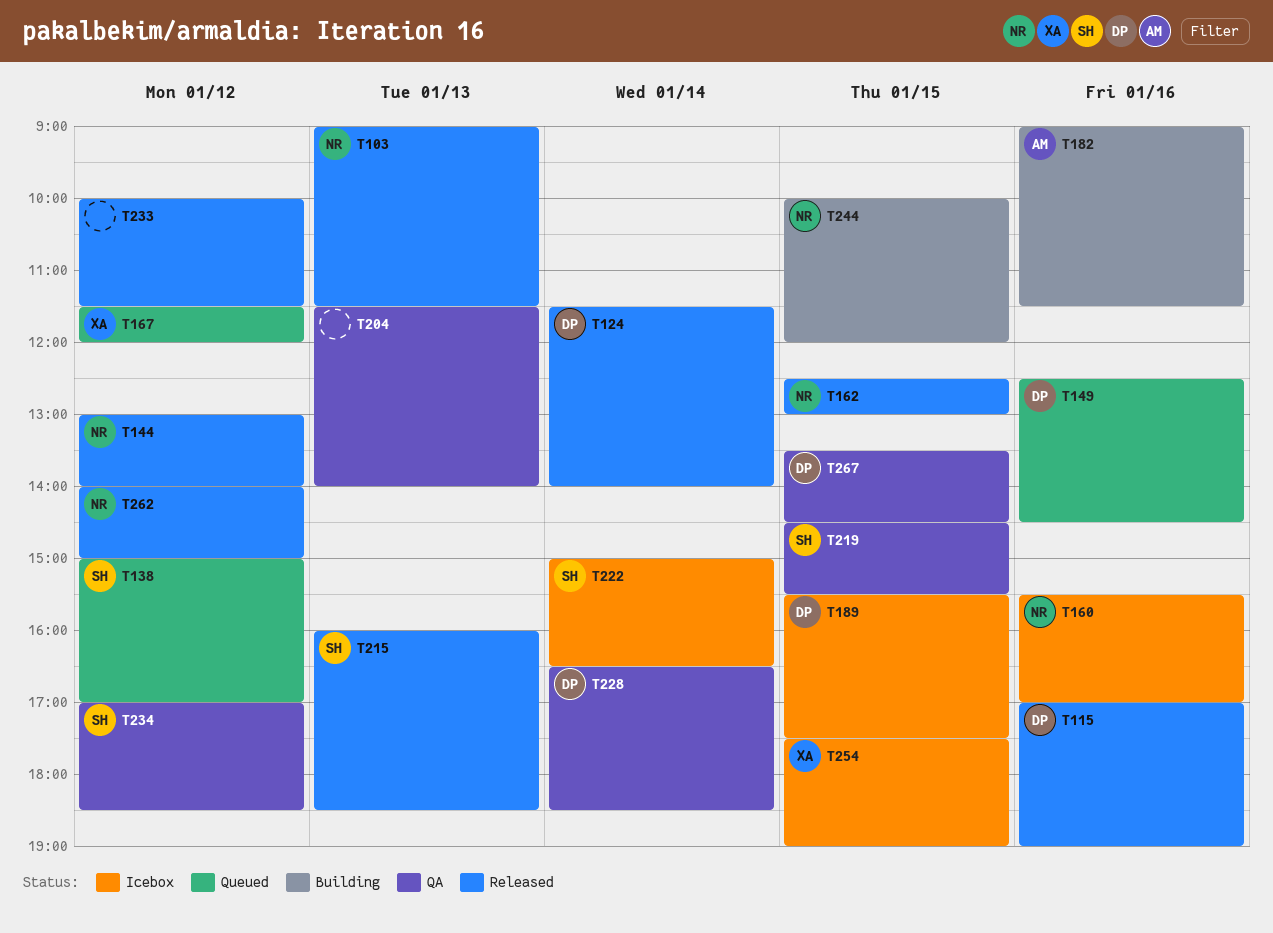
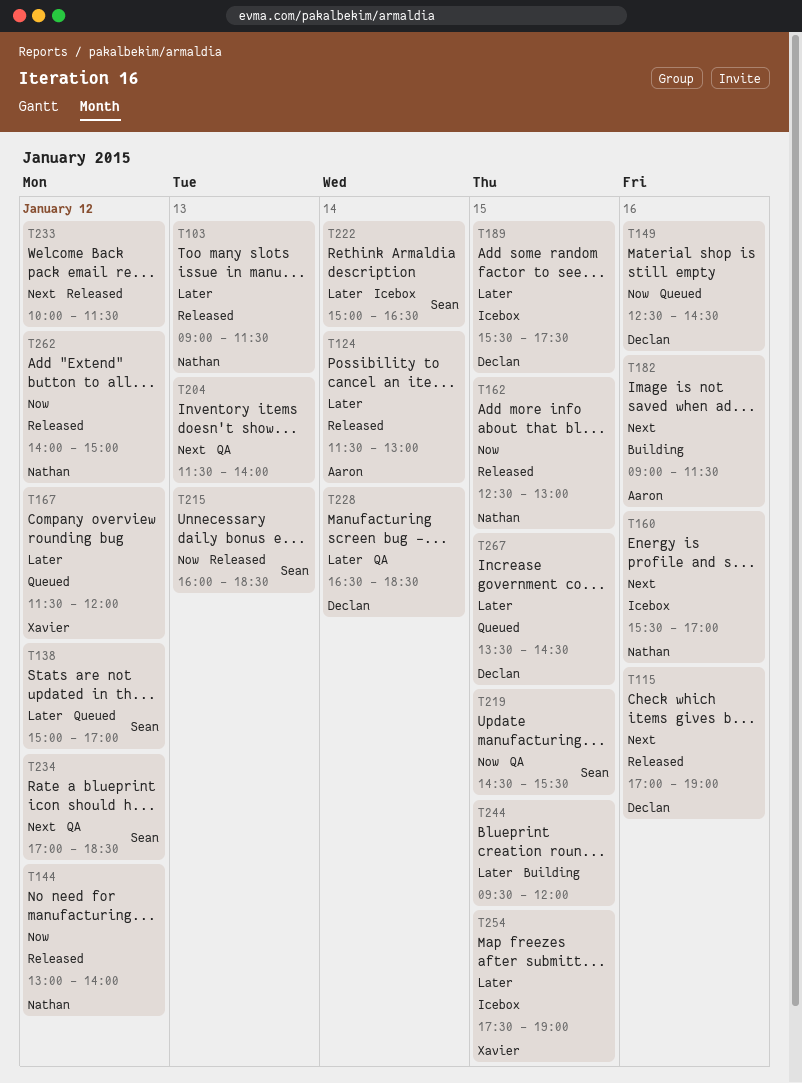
T124, owner: Declan -> Aaron
T124, ends: 14:00 -> 13:00
T244, owner: Nathan -> none
T244, begins: 10:00 -> 09:30
T267, status: QA -> Queued

